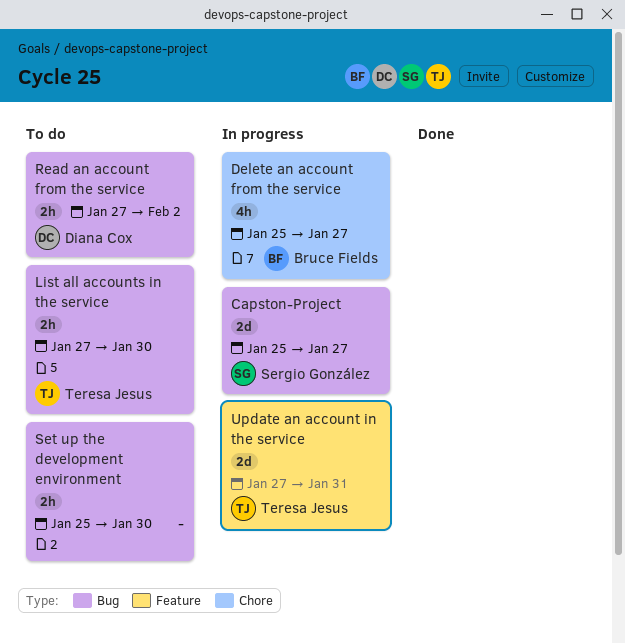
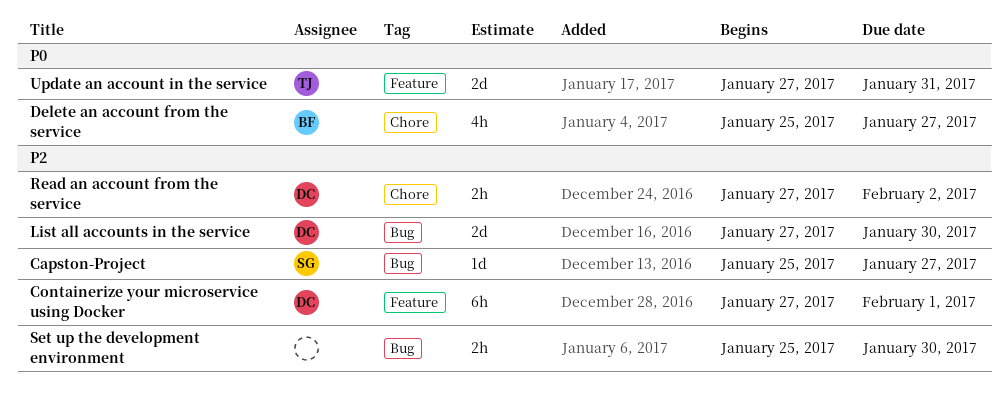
Capston-Project, estimate: 2d -> 1d
Containerize your microservice using Docker: none -> present
List all accounts in the service, owner: Teresa Jesus -> Diana Cox
List all accounts in the service, estimate: 2h -> 2d
Read an account from the service, label: Bug -> Chore

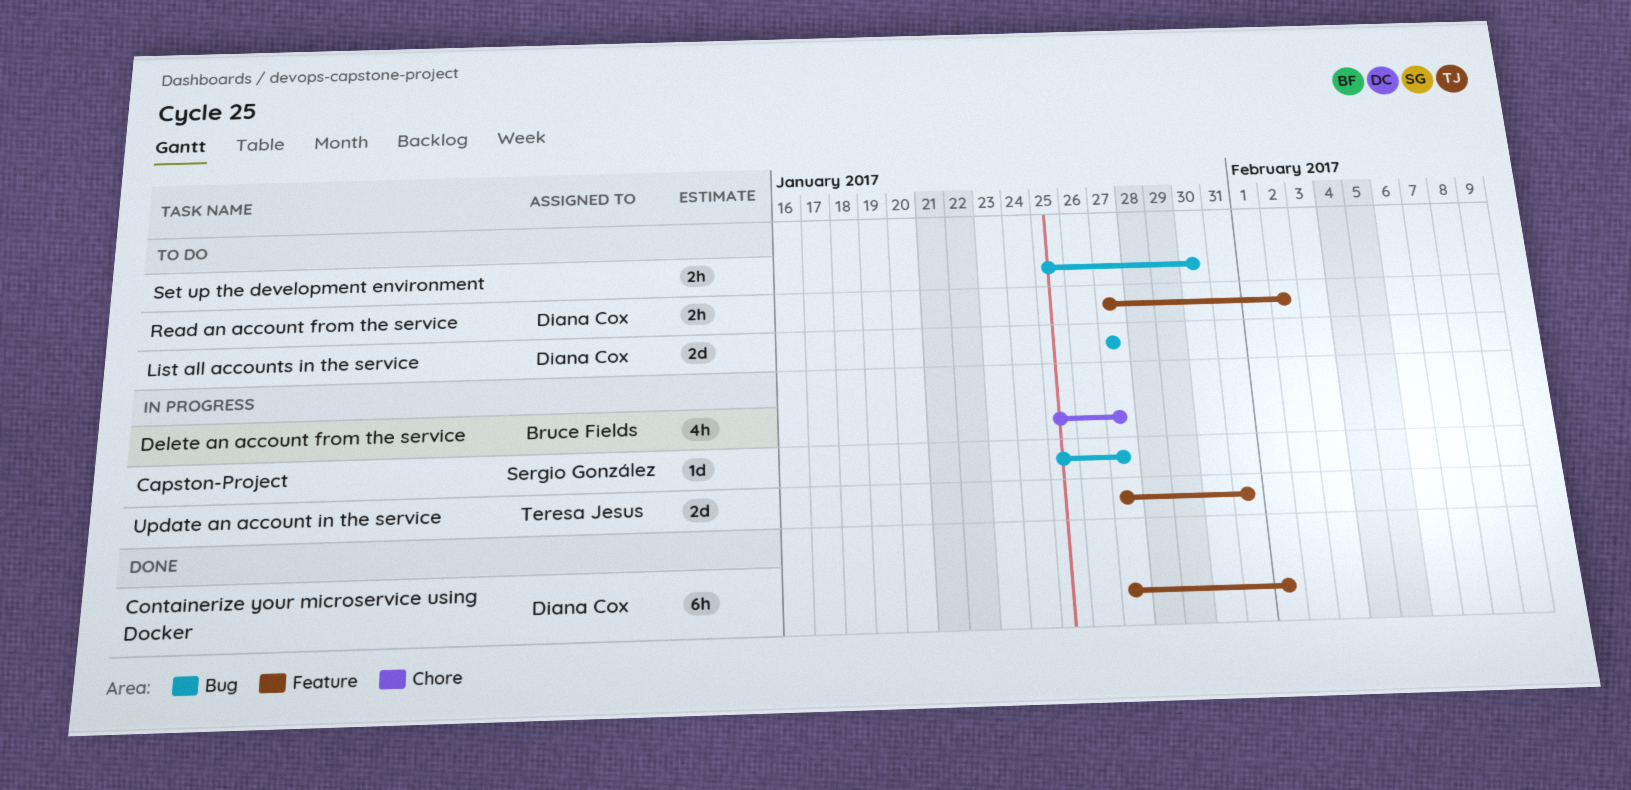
List all accounts in the service, due: Jan 30 -> Jan 27
Read an account from the service, label: Chore -> Feature

